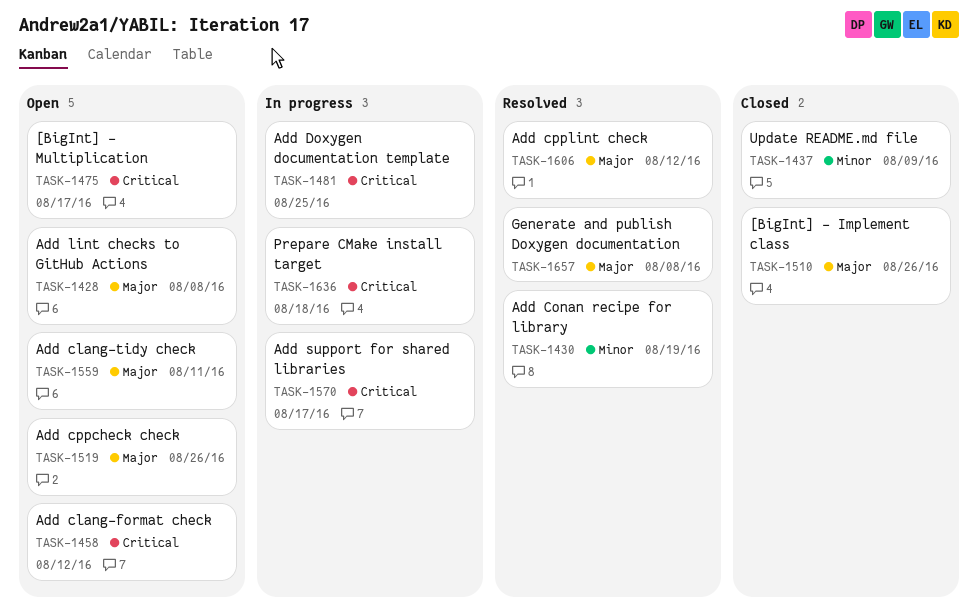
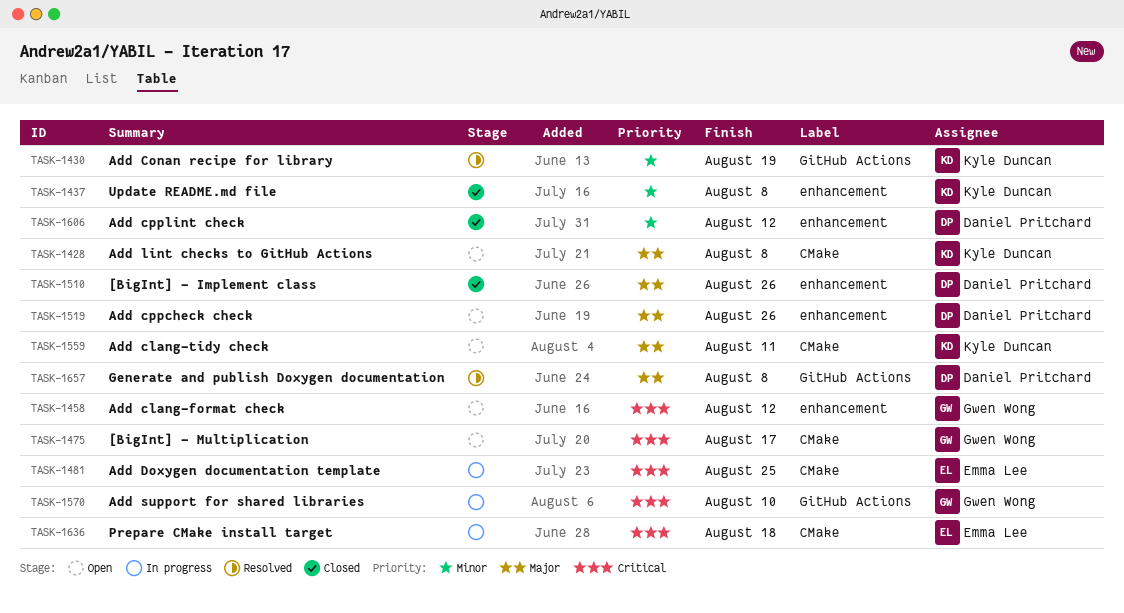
TASK-1437, due: Aug 9 -> Aug 8
TASK-1570, due: Aug 17 -> Aug 10
TASK-1606, status: Resolved -> Closed
TASK-1606, priority: Major -> Minor

